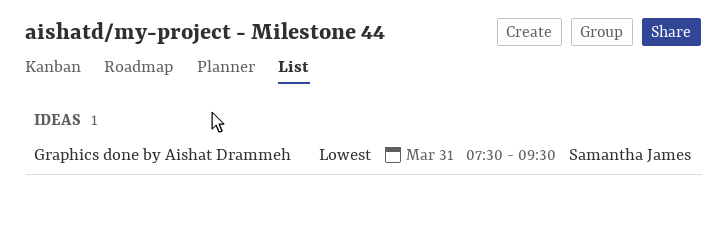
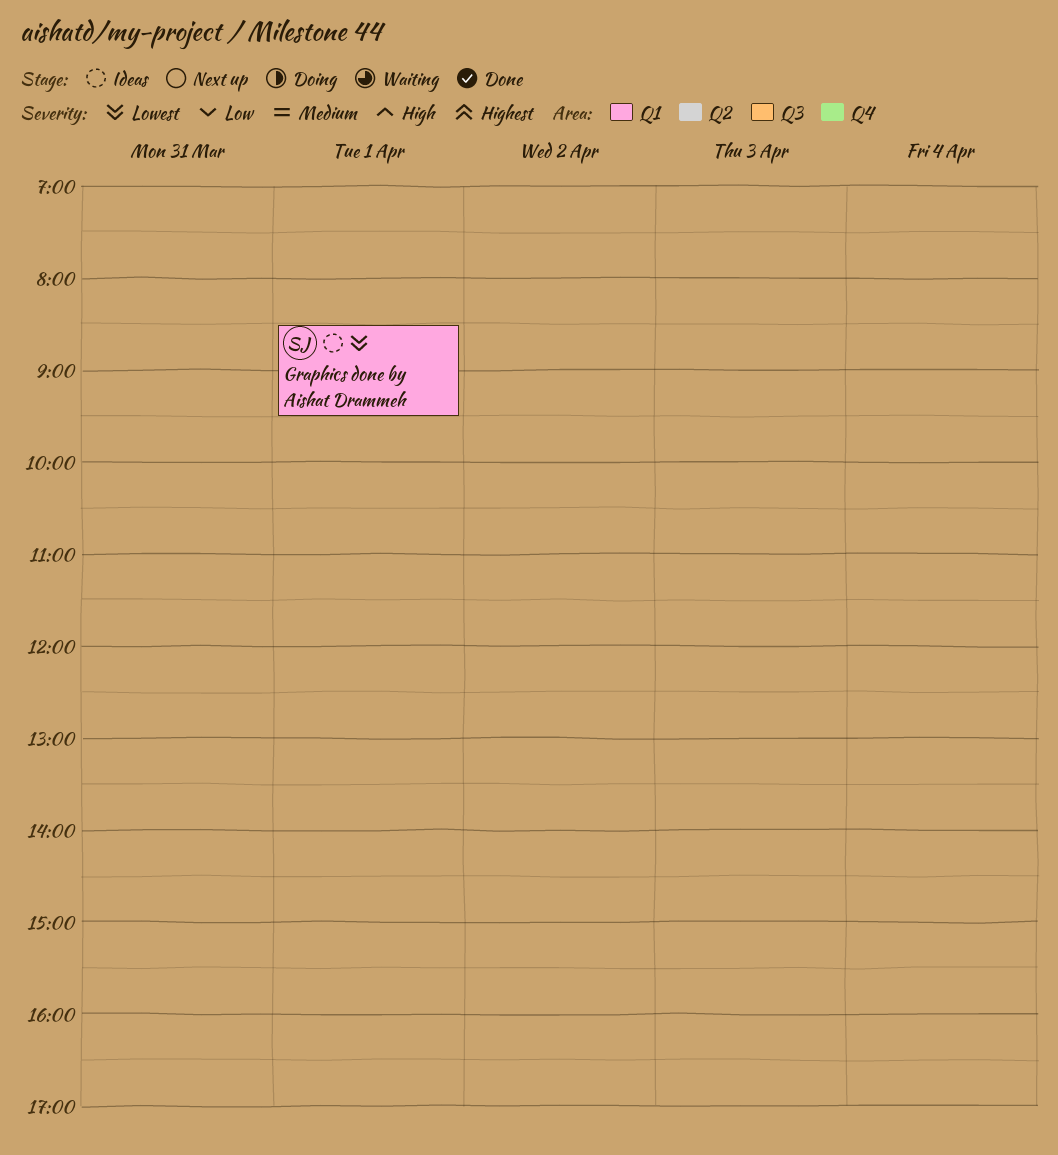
Graphics done by Aishat Drammeh, day: Mar 31 -> Apr 1
Graphics done by Aishat Drammeh, begins: 07:30 -> 08:30

